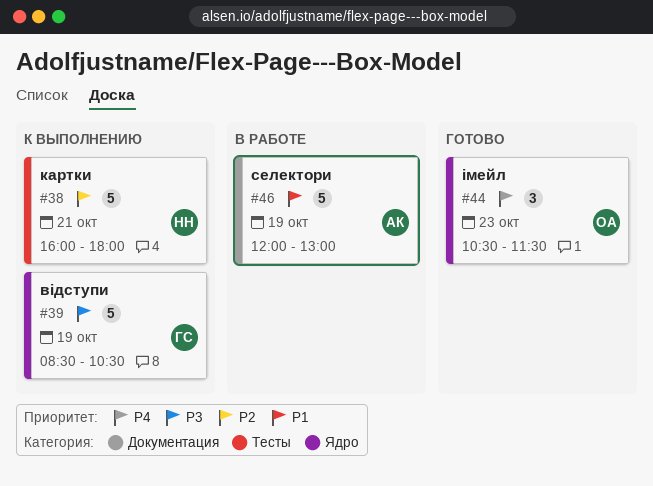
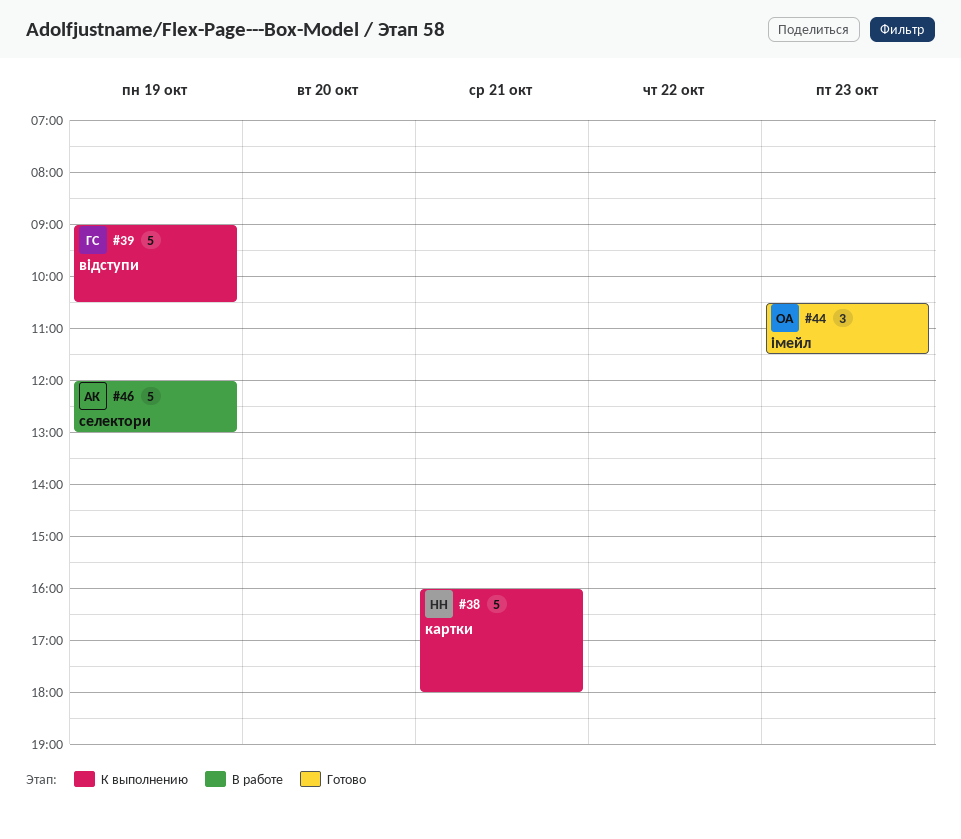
#39, begins: 08:30 -> 09:00

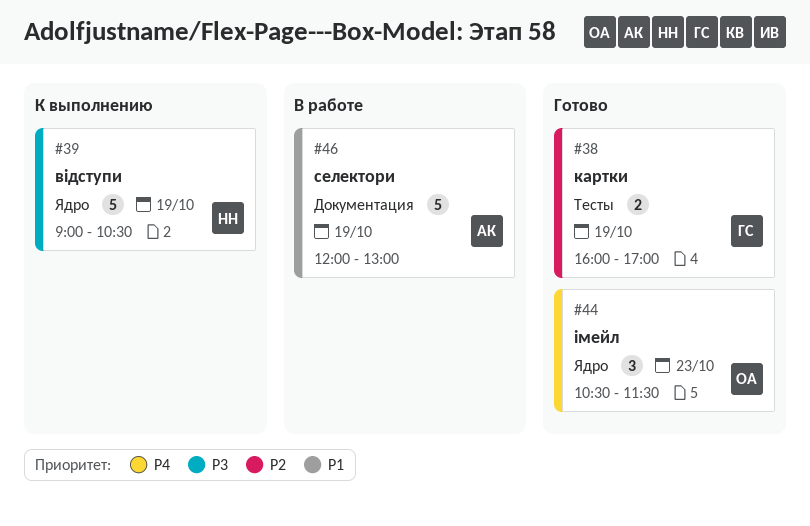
#38, status: К выполнению -> Готово
#38, owner: НН -> ГС
#38, estimate: 5 -> 2
#38, day: Oct 21 -> Oct 19
#38, ends: 18:00 -> 17:00
#39, owner: ГС -> НН

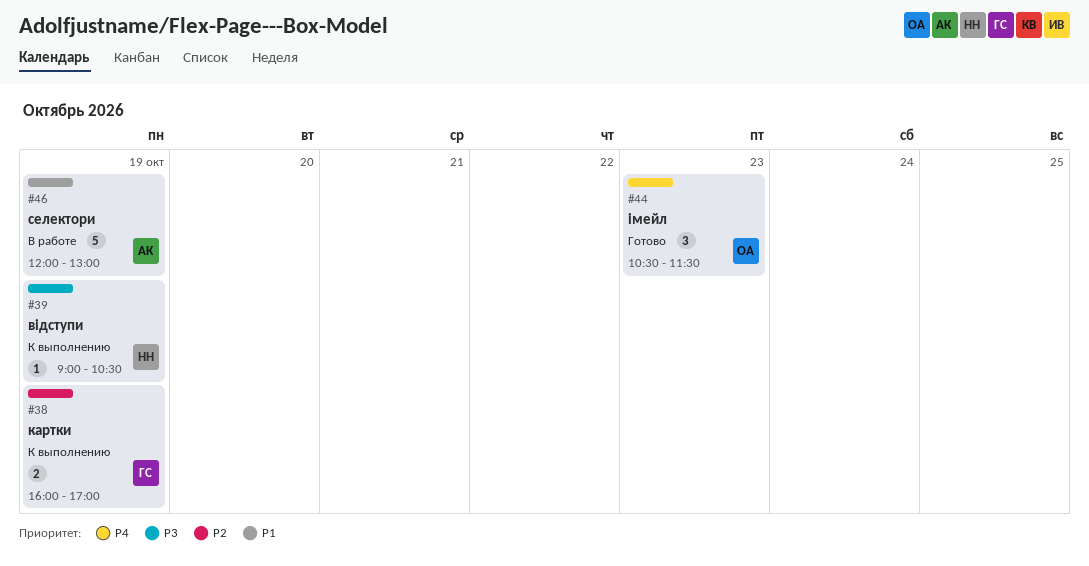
#38, status: Готово -> К выполнению
#39, estimate: 5 -> 1

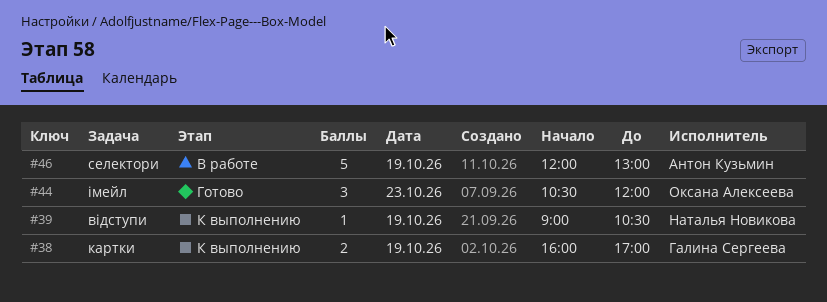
#44, ends: 11:30 -> 12:00

